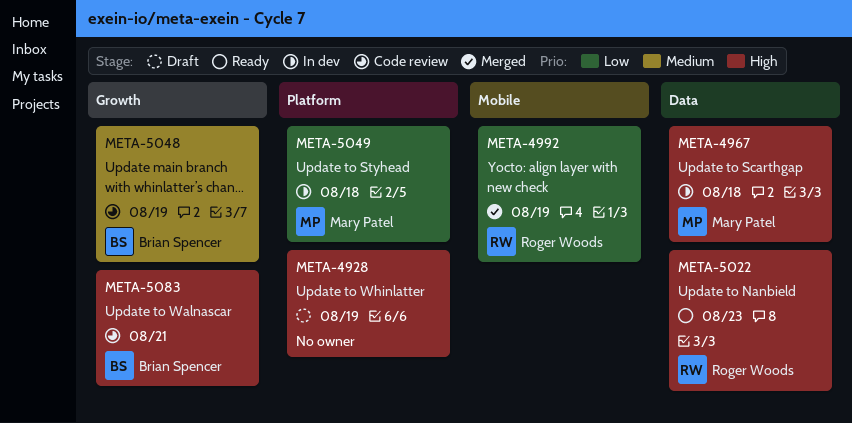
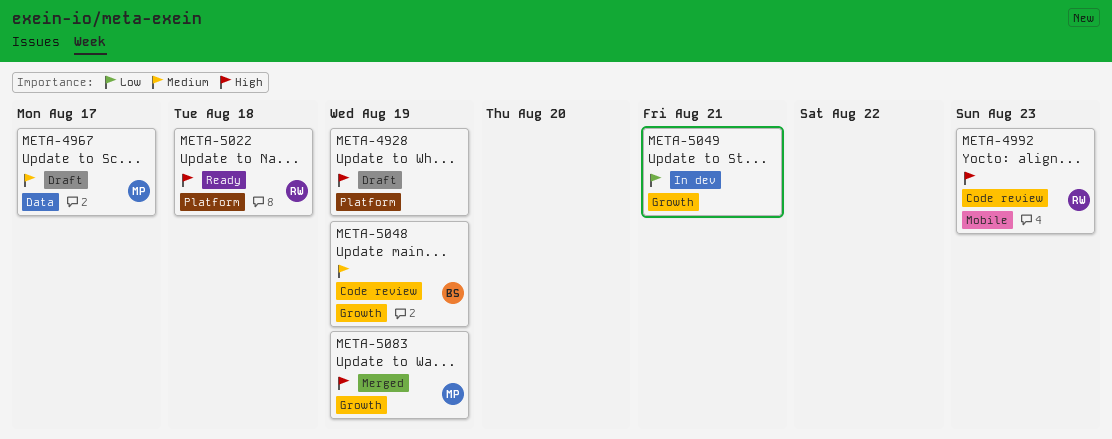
META-4967, status: In dev -> Draft
META-4967, priority: High -> Medium
META-4967, due: Aug 18 -> Aug 17
META-4992, status: Merged -> Code review
META-4992, priority: Low -> High
META-4992, due: Aug 19 -> Aug 23
META-5022, label: Data -> Platform
META-5022, due: Aug 23 -> Aug 18
META-5049, owner: Mary Patel -> none
META-5049, label: Platform -> Growth
META-5049, due: Aug 18 -> Aug 21
META-5083, status: Code review -> Merged
META-5083, owner: Brian Spencer -> Mary Patel
META-5083, due: Aug 21 -> Aug 19

